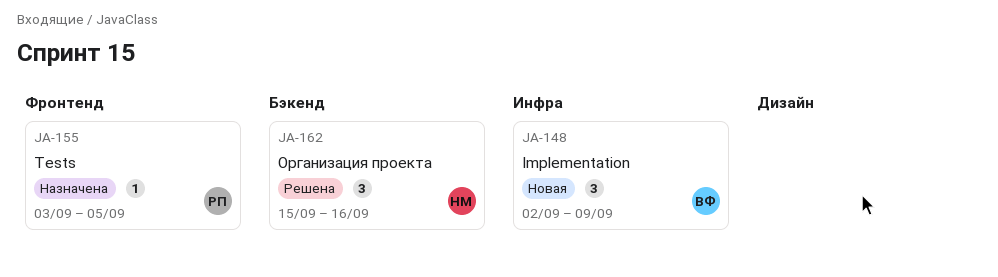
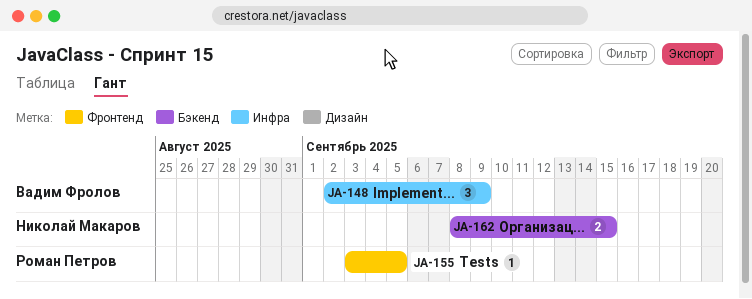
JA-162, estimate: 3 -> 2
JA-162, start: Sep 15 -> Sep 8
JA-162, due: Sep 16 -> Sep 15

